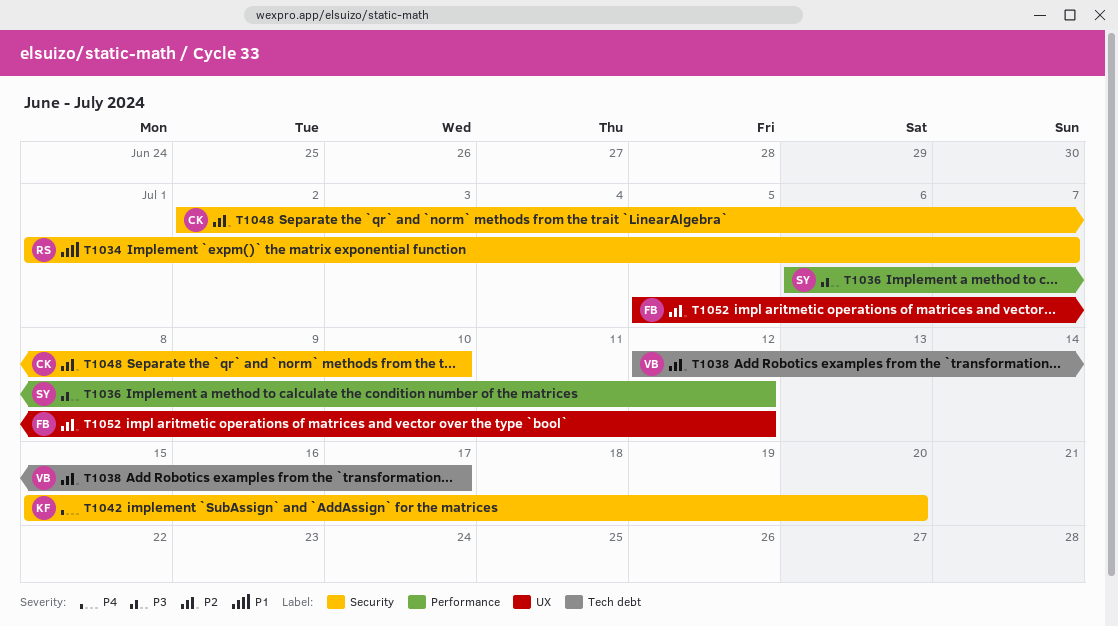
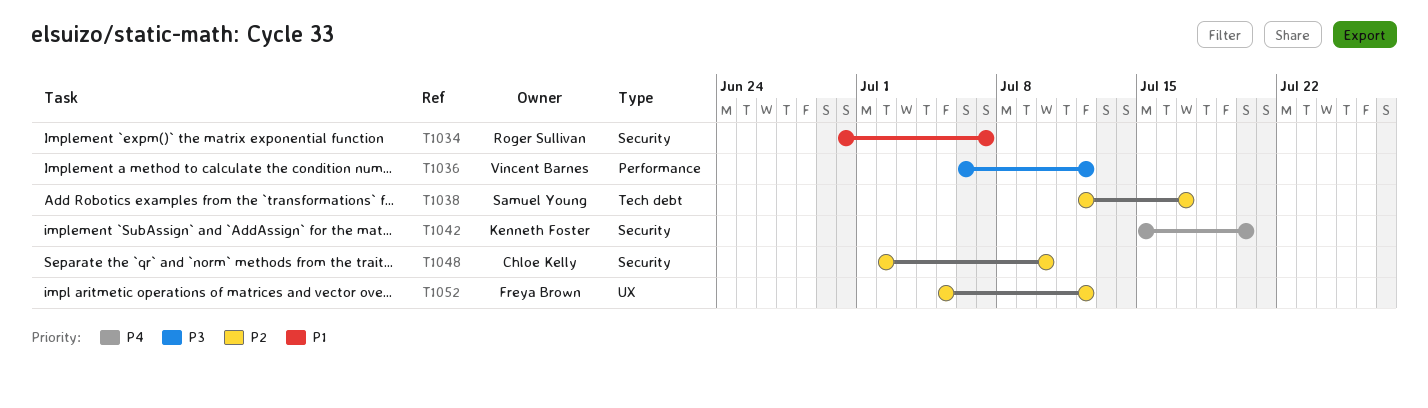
T1034, start: Jul 1 -> Jun 30
T1036, owner: Samuel Young -> Vincent Barnes
T1038, owner: Vincent Barnes -> Samuel Young

